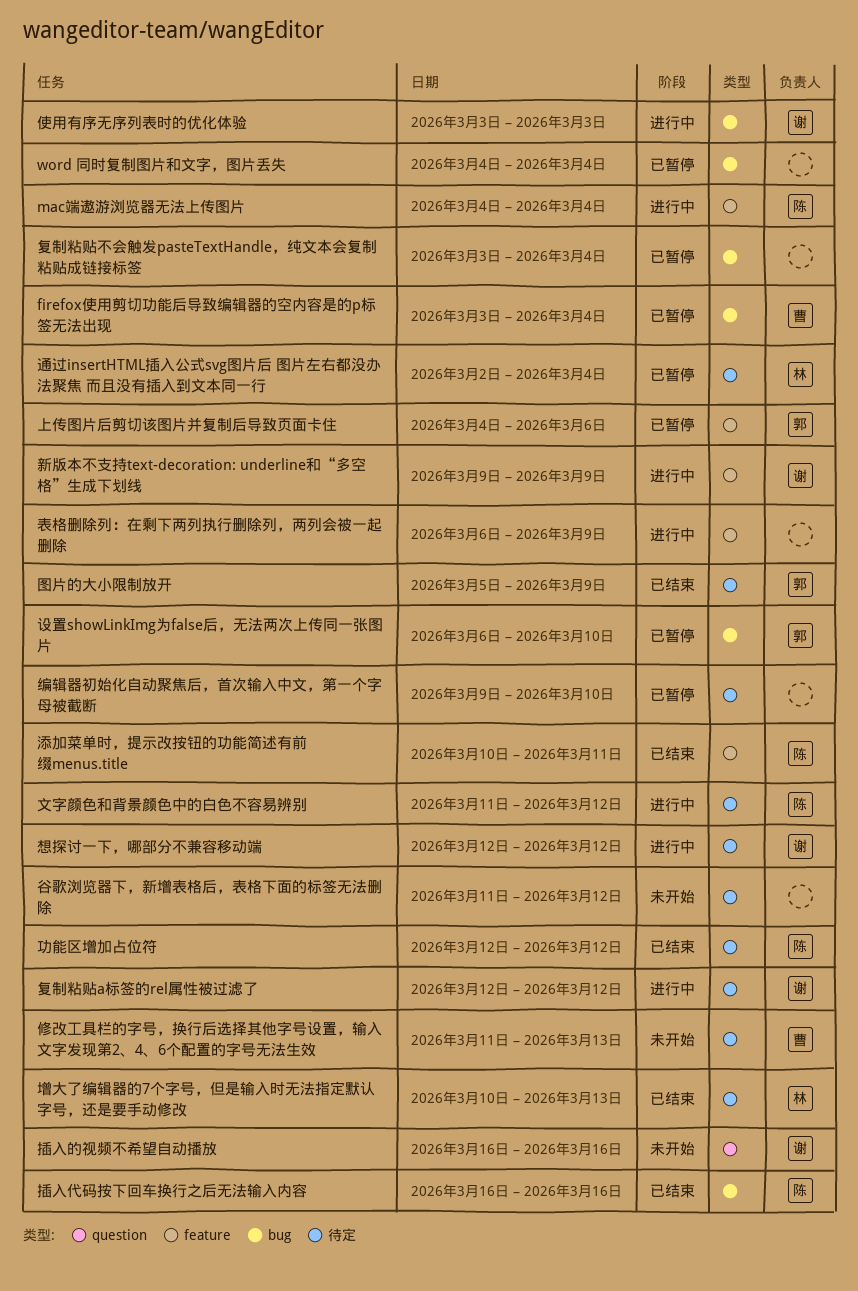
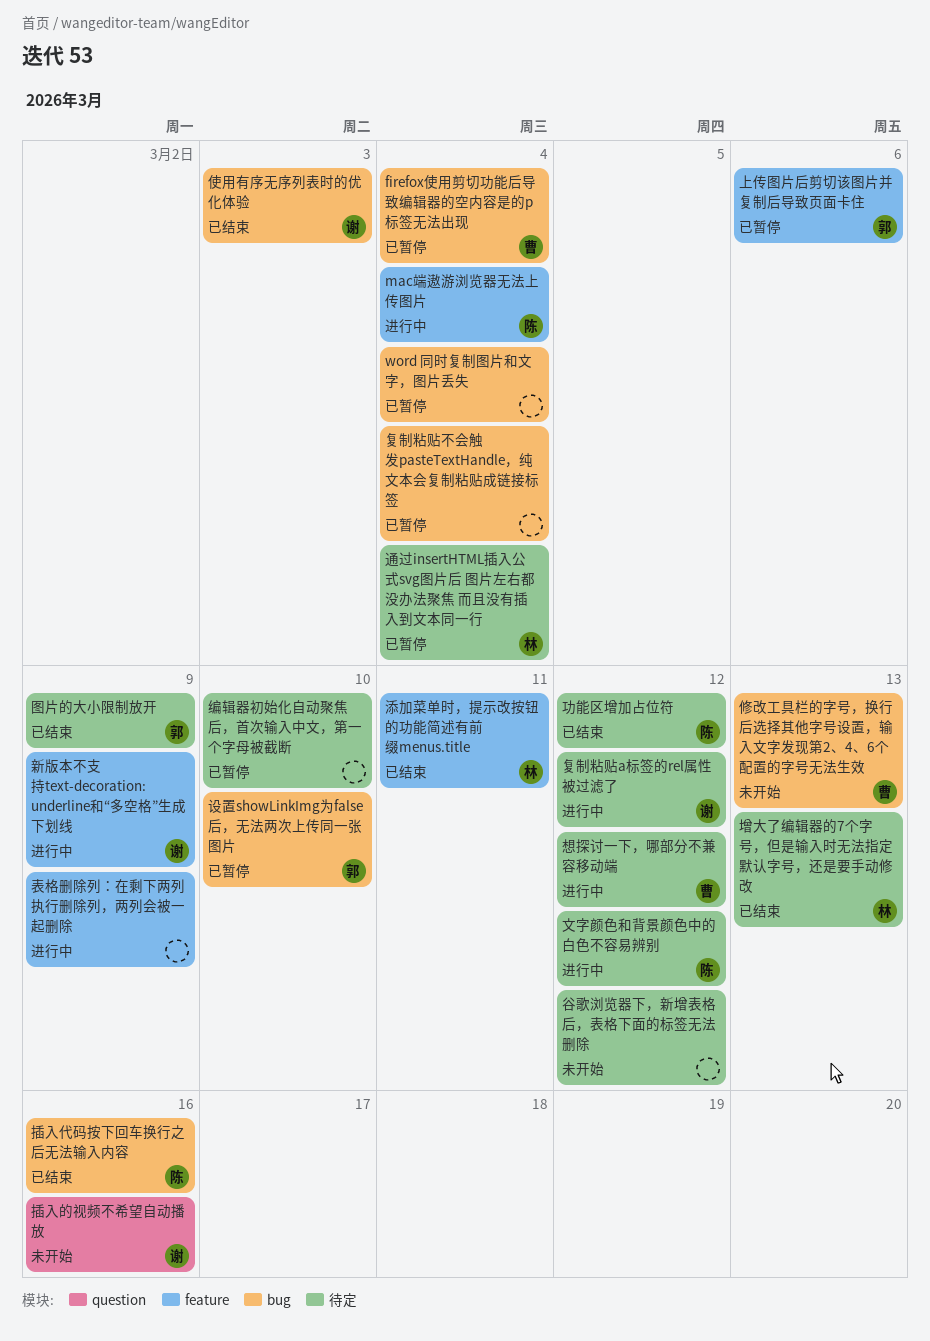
使用有序无序列表时的优化体验, status: 进行中 -> 已结束
修改工具栏的字号，换行后选择其他字号设置，输入文字发现第2、4、6个配置的字号无法生效, label: 待定 -> bug
想探讨一下，哪部分不兼容移动端, owner: 谢 -> 曹
添加菜单时，提示改按钮的功能简述有前缀menus.title, owner: 陈 -> 林

